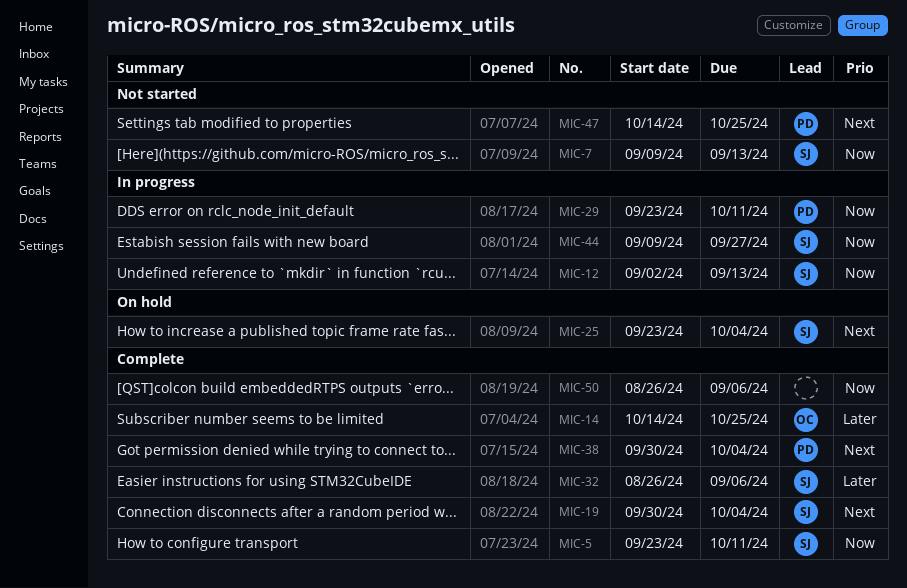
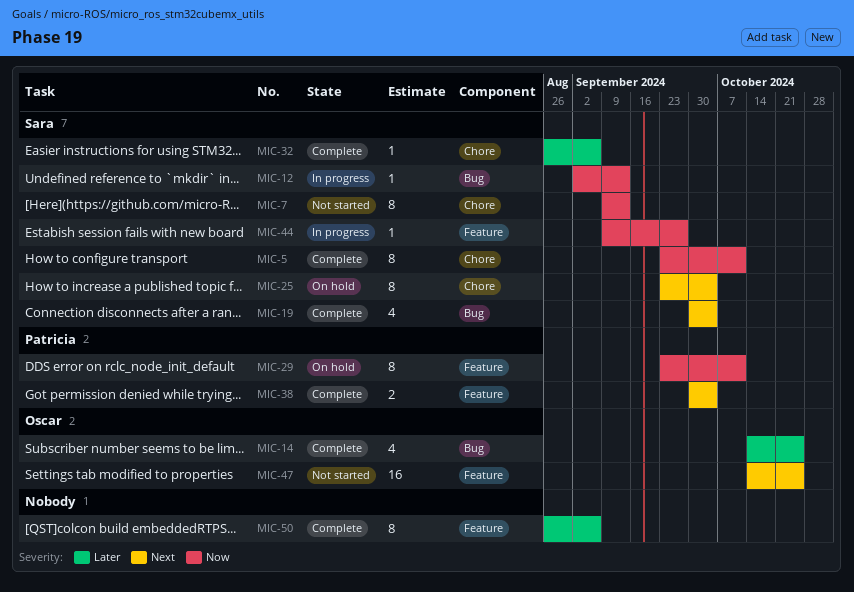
MIC-29, status: In progress -> On hold
MIC-47, owner: Patricia -> Oscar
MIC-50, priority: Now -> Later

